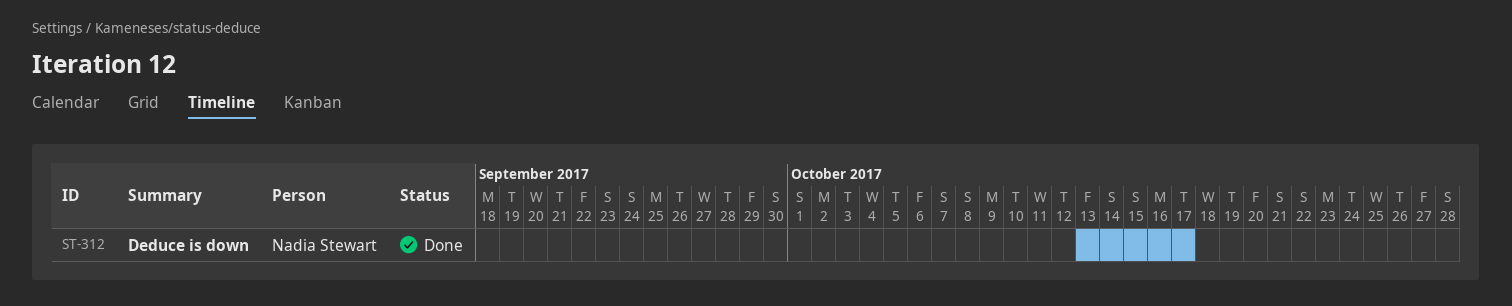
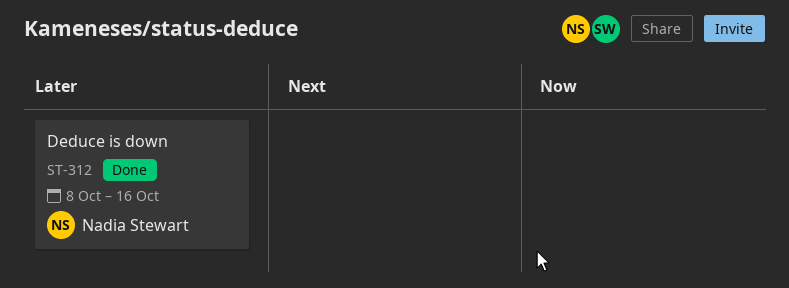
ST-312, start: Oct 13 -> Oct 8
ST-312, due: Oct 17 -> Oct 16

